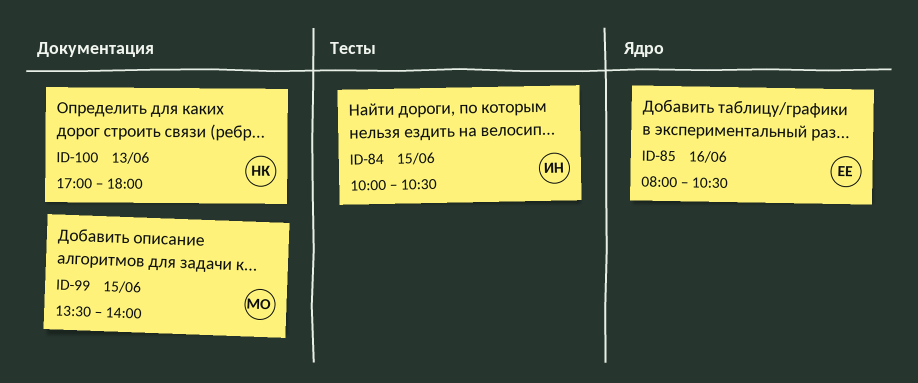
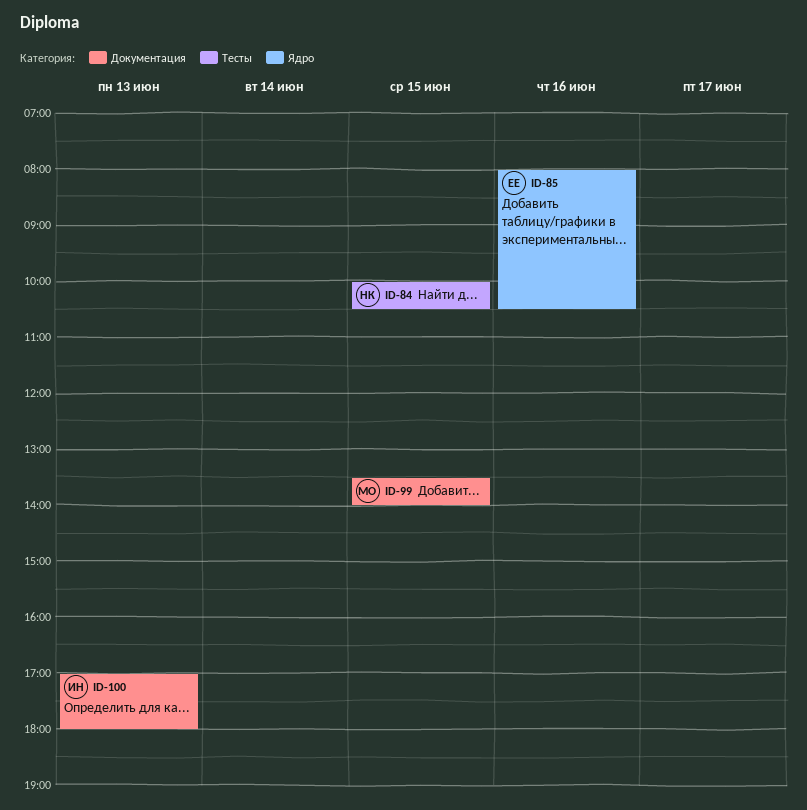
ID-84, owner: ИН -> НК
ID-100, owner: НК -> ИН

